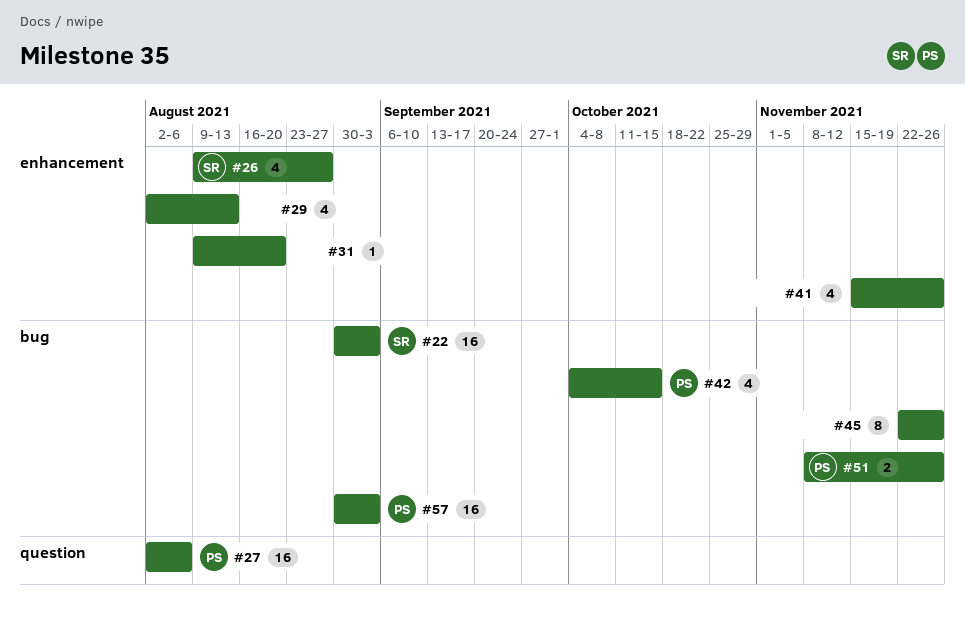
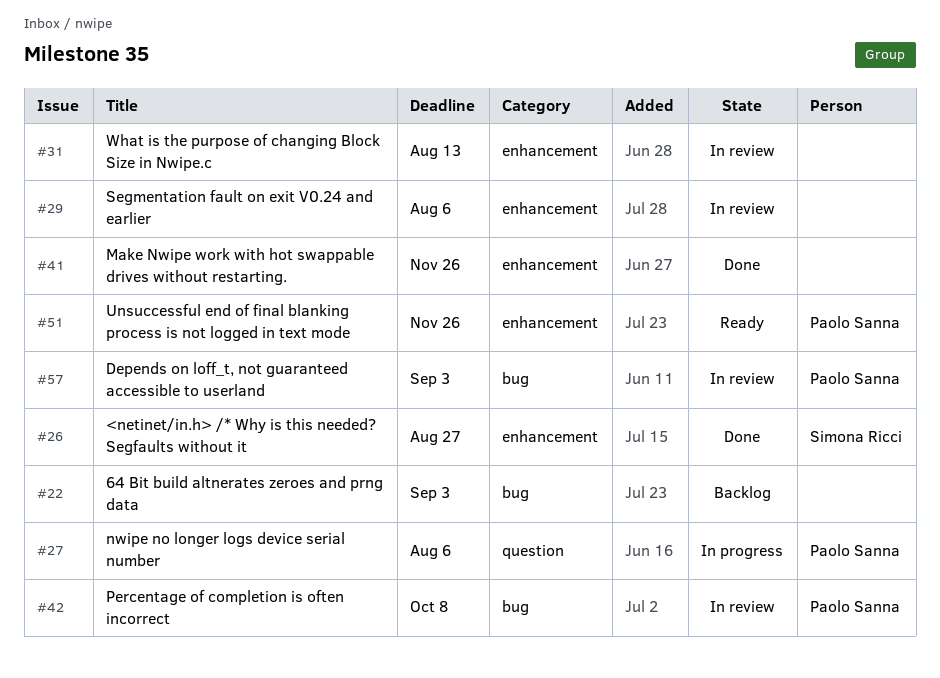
#22, owner: Simona Ricci -> none
#29, due: Aug 13 -> Aug 6
#31, due: Aug 20 -> Aug 13
#42, due: Oct 15 -> Oct 8
#45: present -> none
#51, label: bug -> enhancement

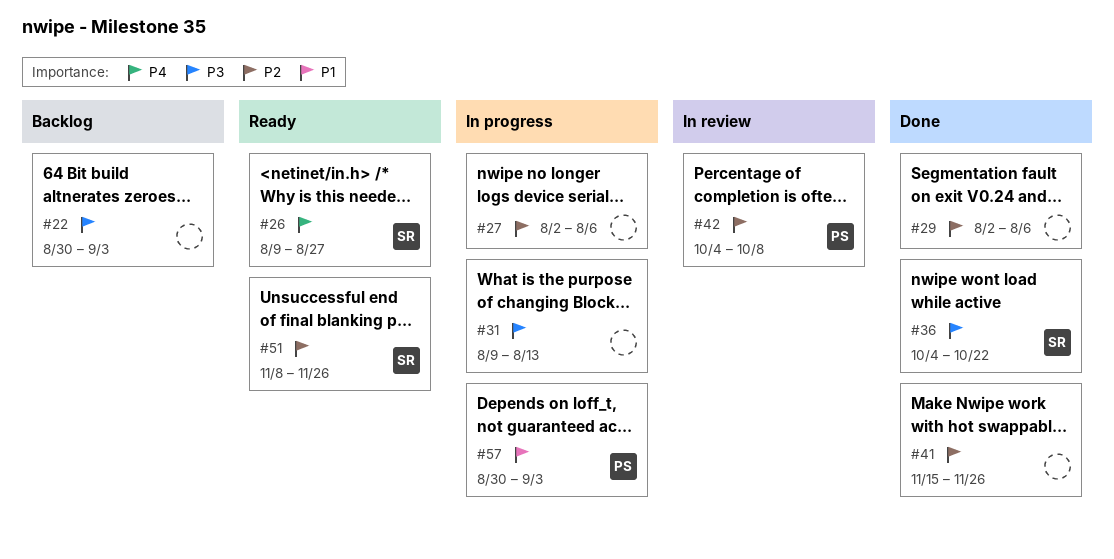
#26, status: Done -> Ready
#27, owner: Paolo Sanna -> none
#29, status: In review -> Done
#31, status: In review -> In progress
#36: none -> present
#51, owner: Paolo Sanna -> Simona Ricci
#57, status: In review -> In progress

